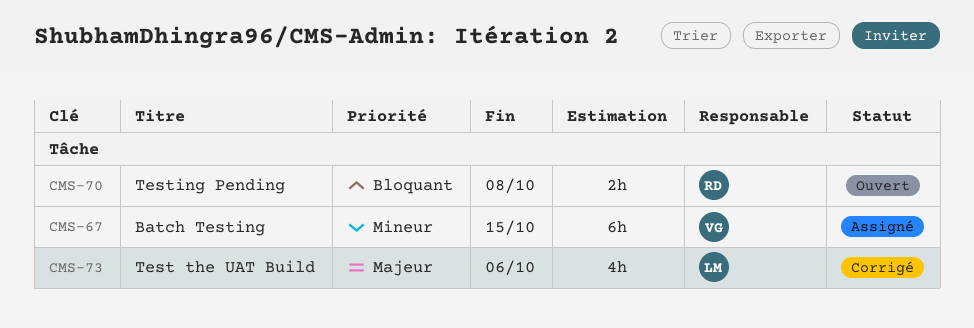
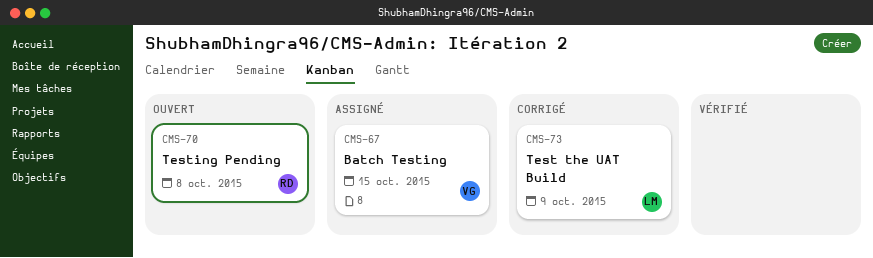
CMS-73, due: Oct 6 -> Oct 9

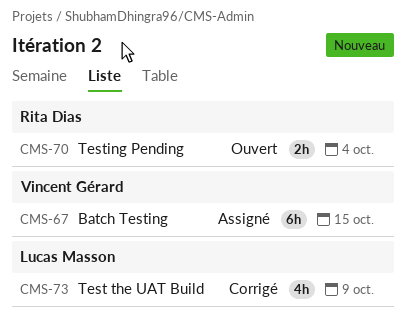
CMS-70, due: Oct 8 -> Oct 4

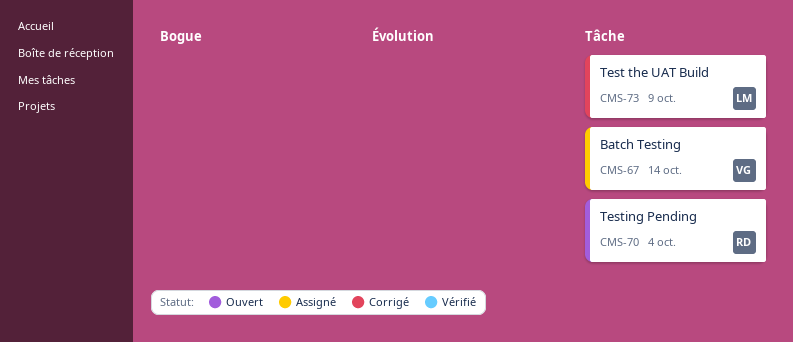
CMS-67, due: Oct 15 -> Oct 14

